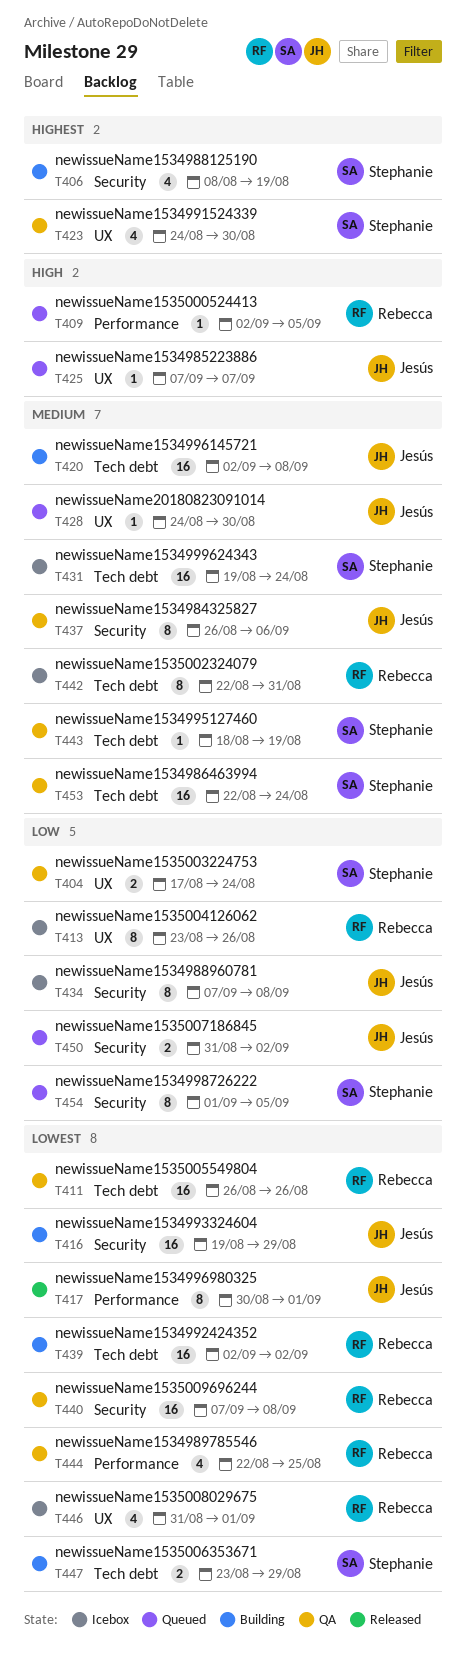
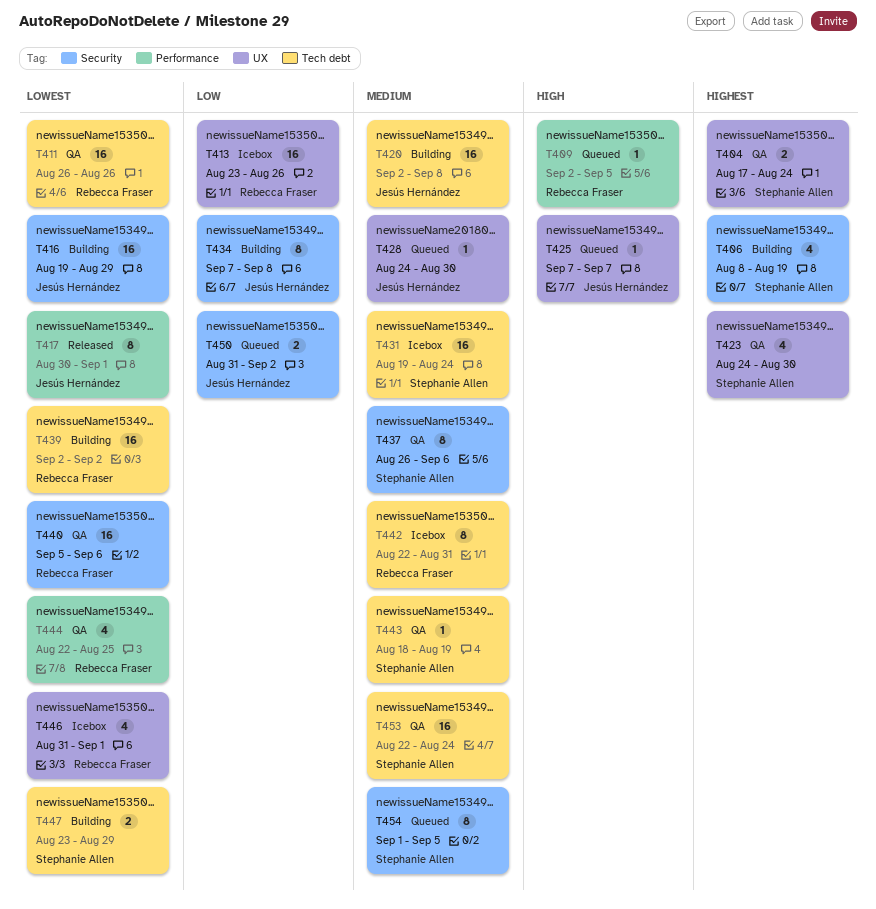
T404, priority: Low -> Highest
T413, estimate: 8 -> 16
T434, status: Icebox -> Building
T437, owner: Jesús Hernández -> Stephanie Allen
T440, start: Sep 7 -> Sep 5
T440, due: Sep 8 -> Sep 6
T454, priority: Low -> Medium

